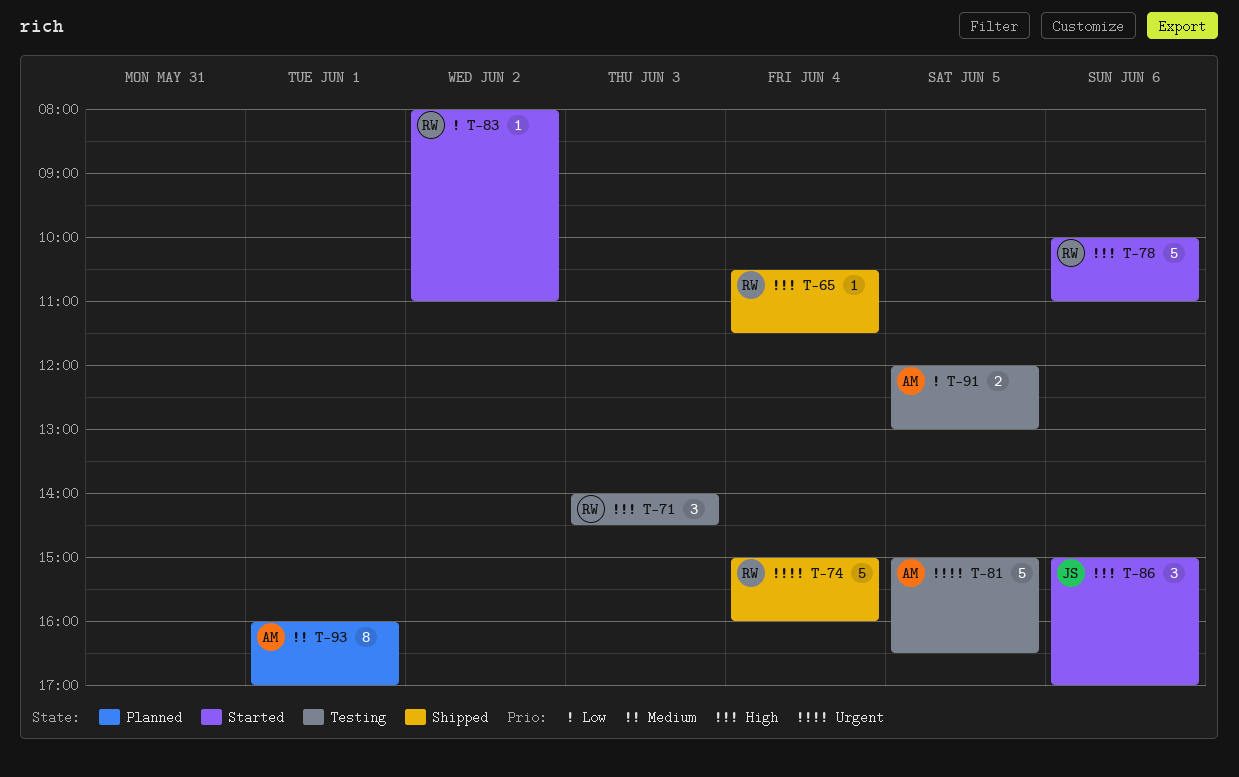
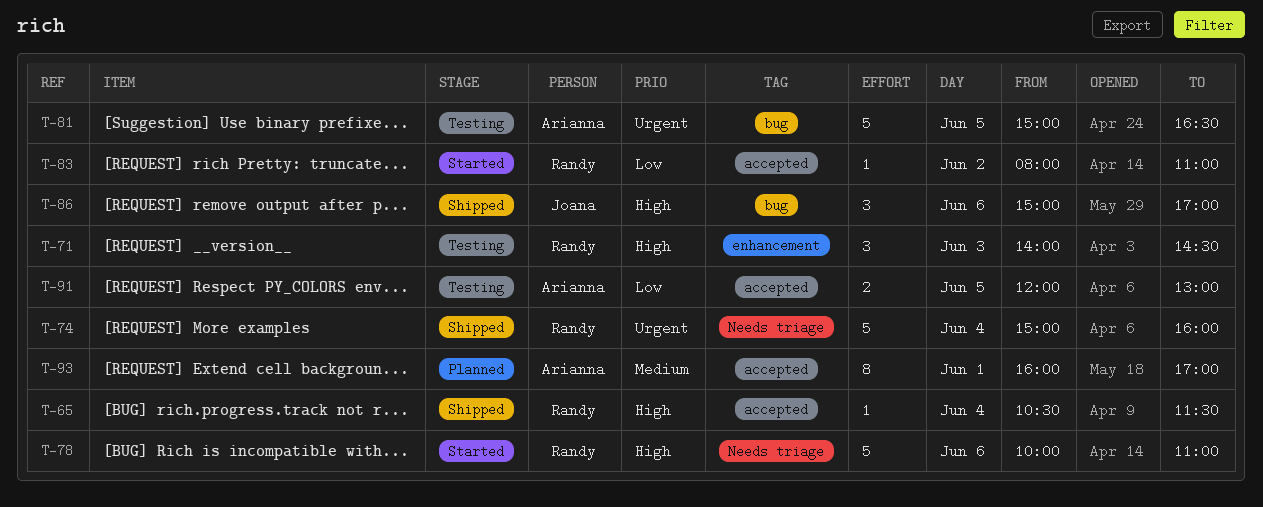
T-86, status: Started -> Shipped

